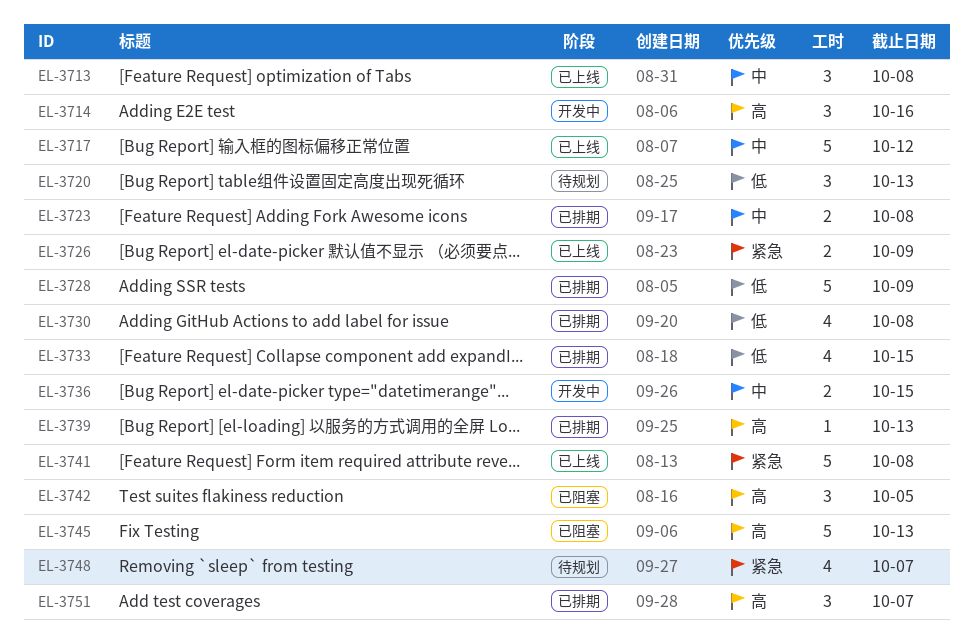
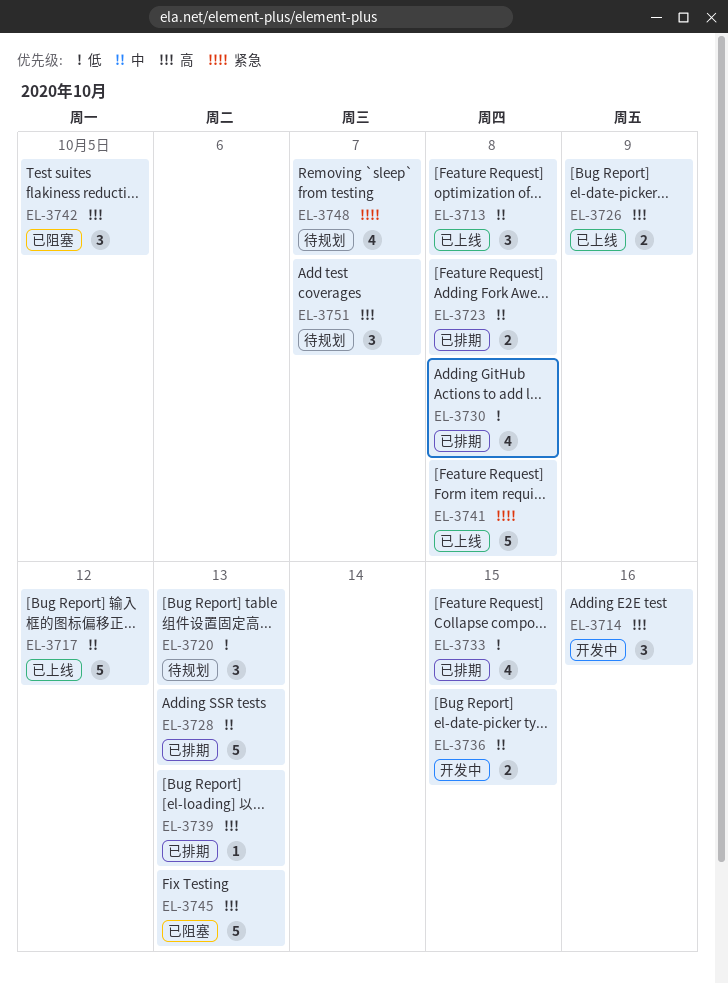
EL-3726, priority: 紧急 -> 高
EL-3728, priority: 低 -> 中
EL-3728, due: Oct 9 -> Oct 13
EL-3751, status: 已排期 -> 待规划

